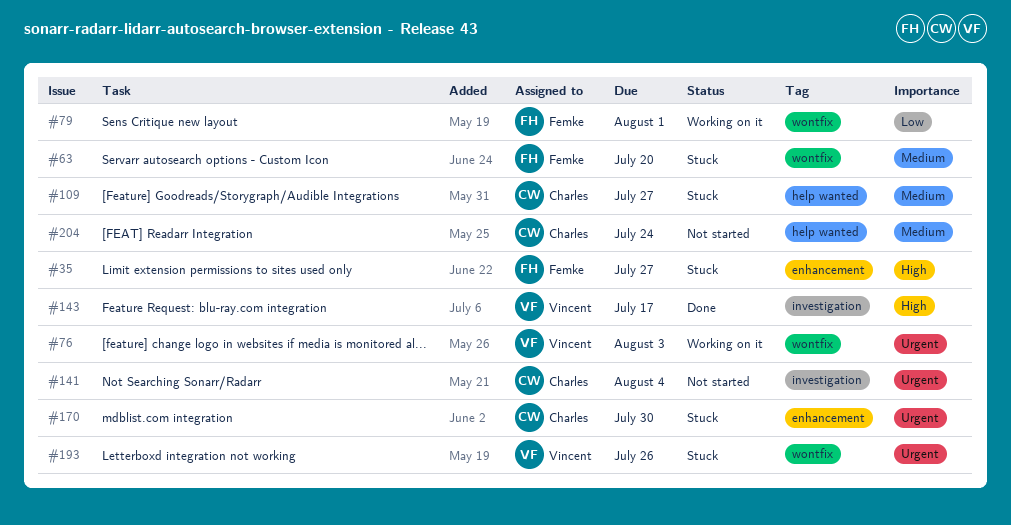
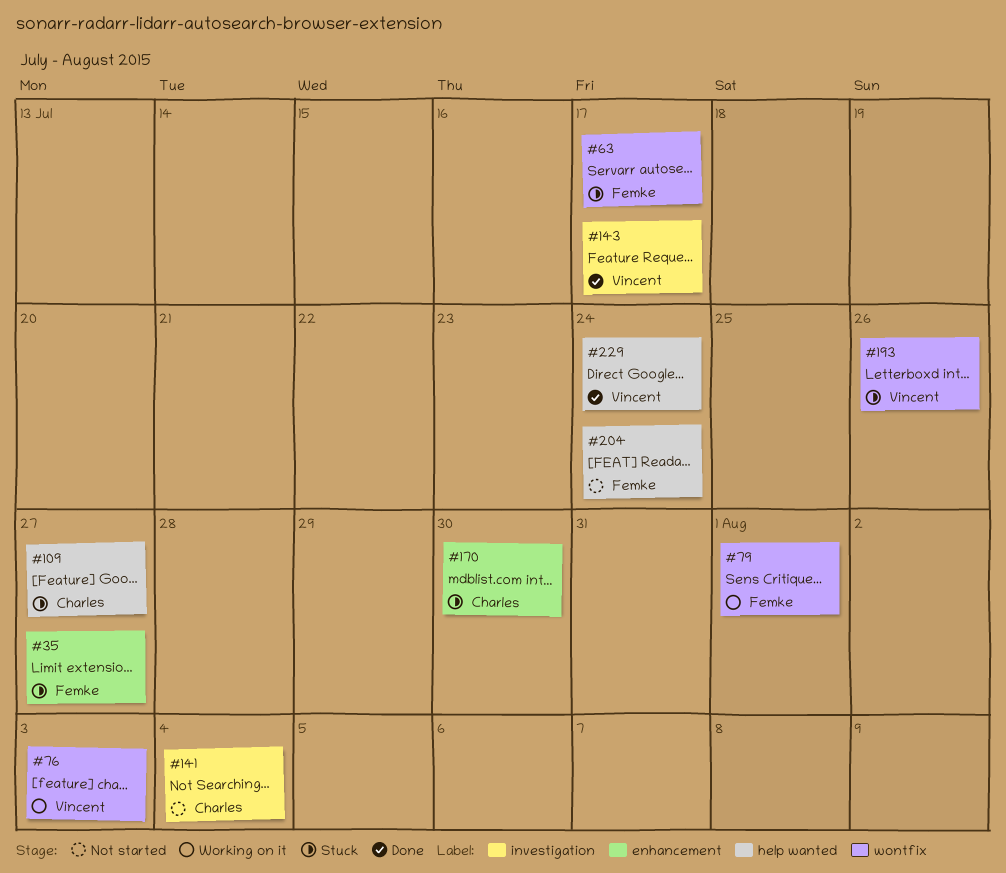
#63, due: Jul 20 -> Jul 17
#204, owner: Charles -> Femke
#229: none -> present

